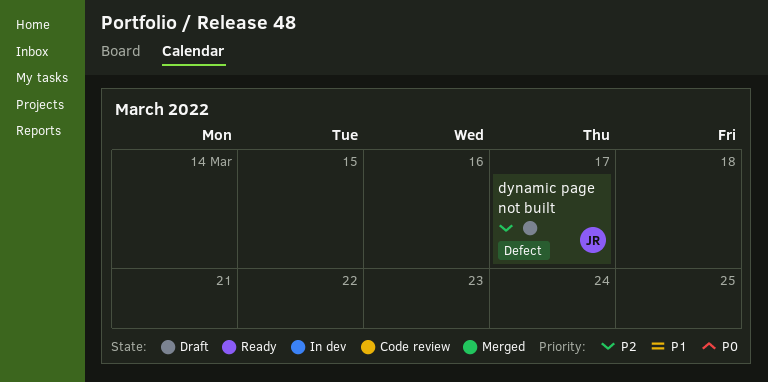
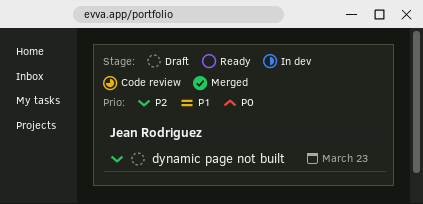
dynamic page not built, due: Mar 17 -> Mar 23

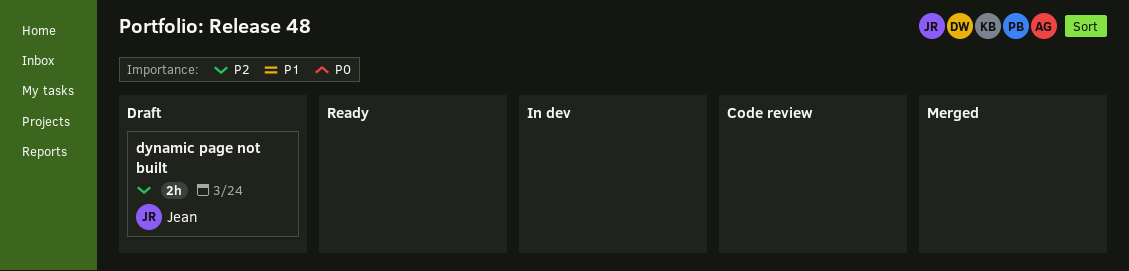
dynamic page not built, due: Mar 23 -> Mar 24

